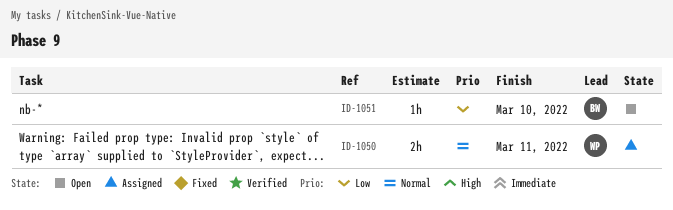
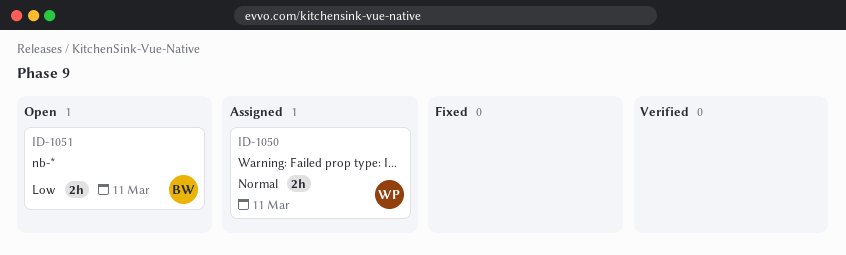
ID-1051, estimate: 1h -> 2h
ID-1051, due: Mar 10 -> Mar 11

